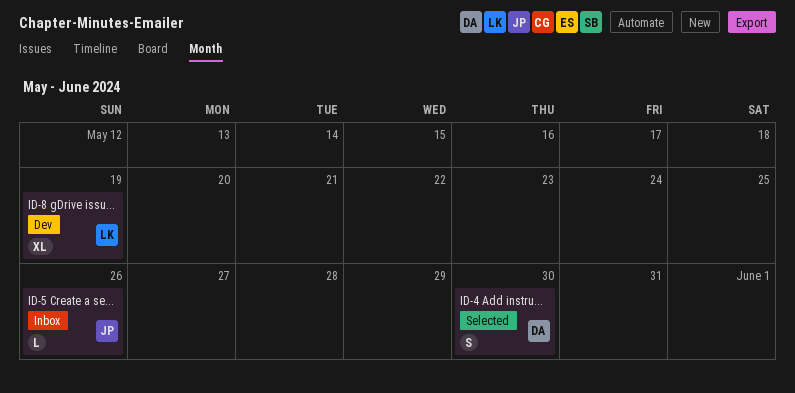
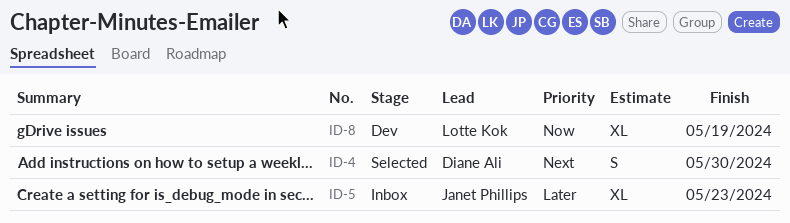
ID-5, estimate: L -> XL
ID-5, due: May 26 -> May 23

